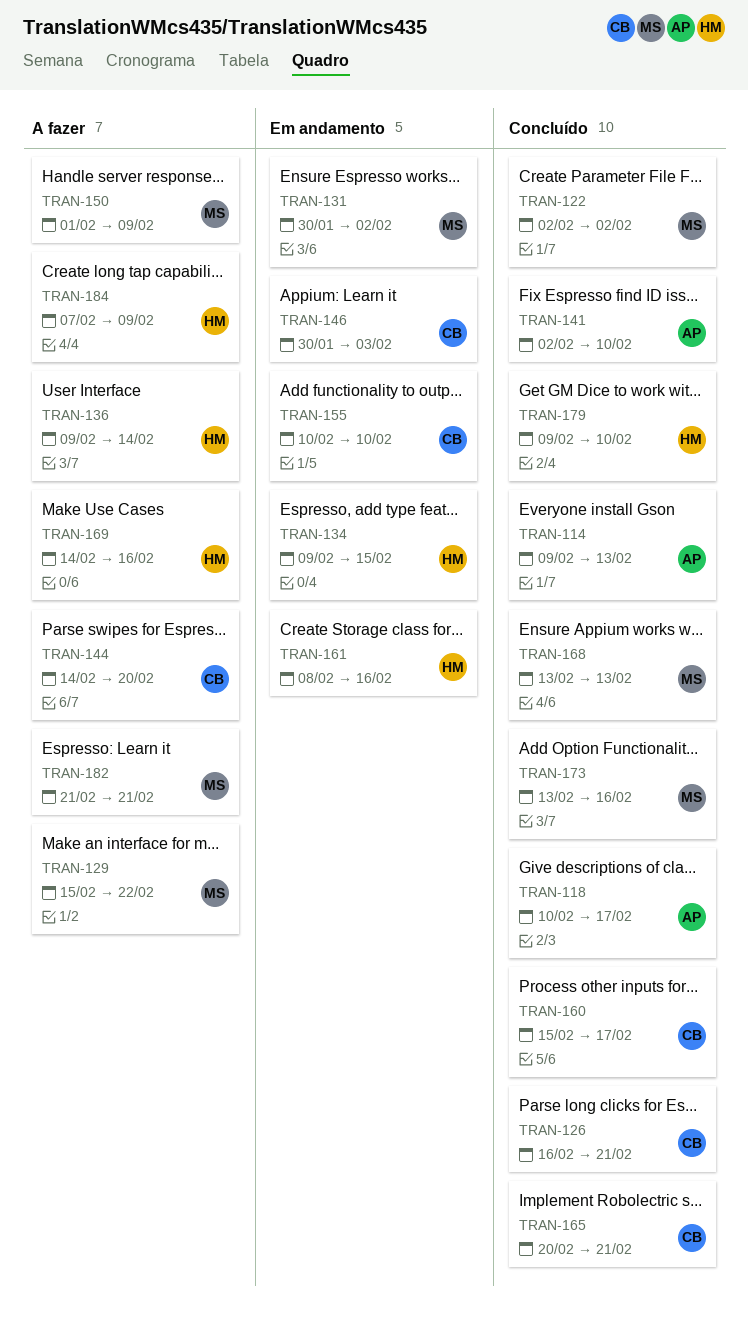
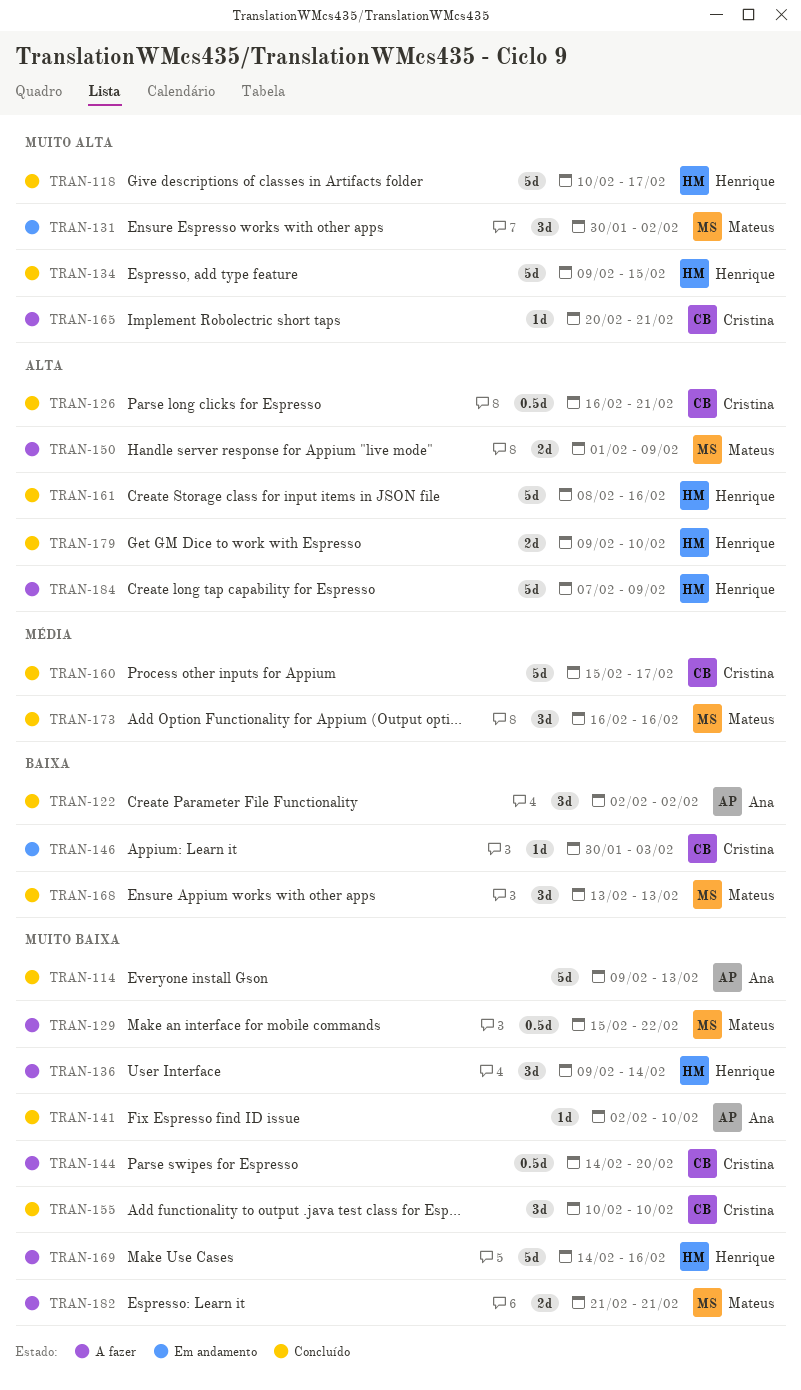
TRAN-118, owner: Ana -> Henrique
TRAN-122, owner: Mateus -> Ana
TRAN-134, status: Em andamento -> Concluído
TRAN-155, status: Em andamento -> Concluído
TRAN-161, status: Em andamento -> Concluído
TRAN-165, status: Concluído -> A fazer
TRAN-173, start: Feb 13 -> Feb 16

